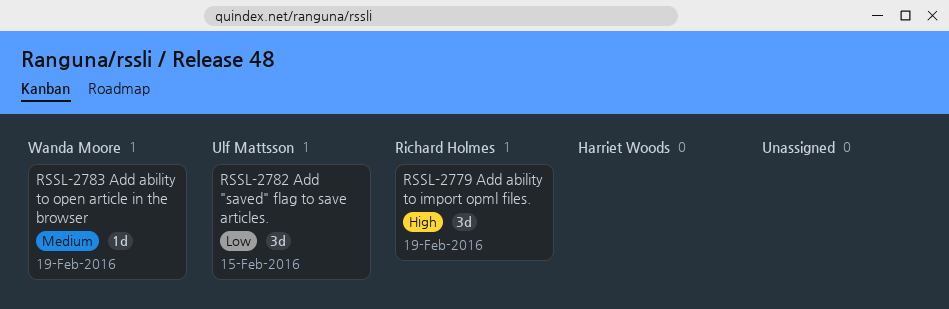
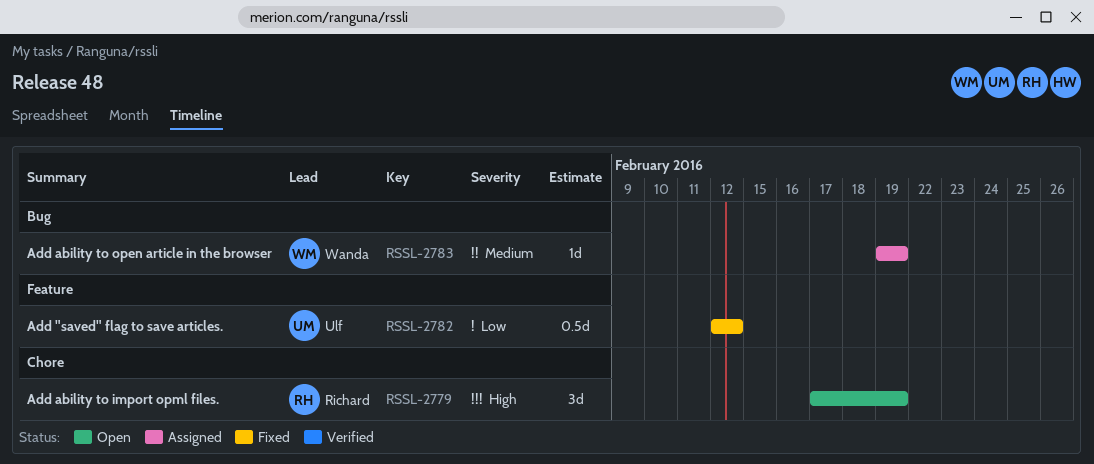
RSSL-2782, estimate: 3d -> 0.5d
RSSL-2782, due: Feb 15 -> Feb 12

